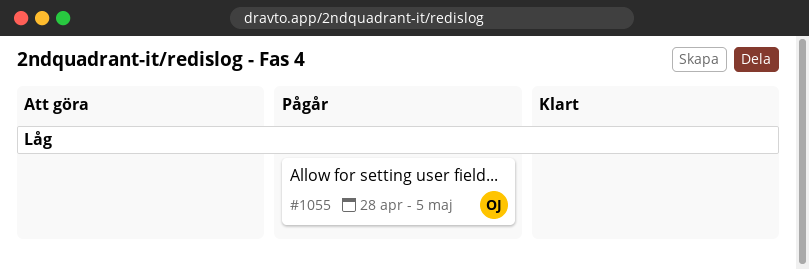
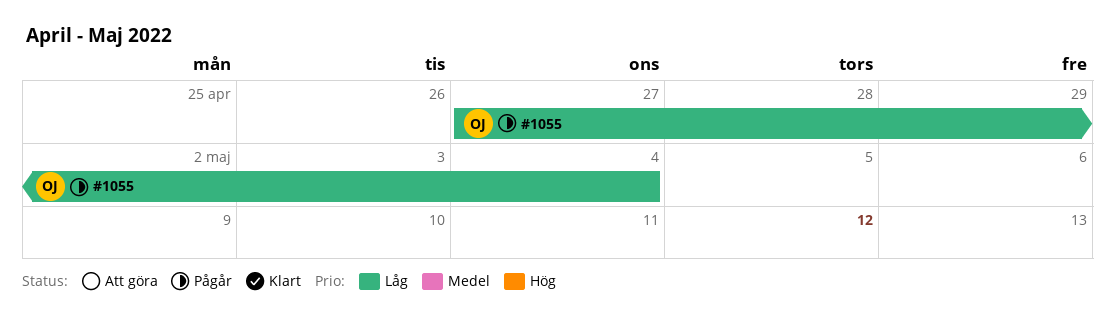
#1055, start: Apr 28 -> Apr 27
#1055, due: May 5 -> May 4

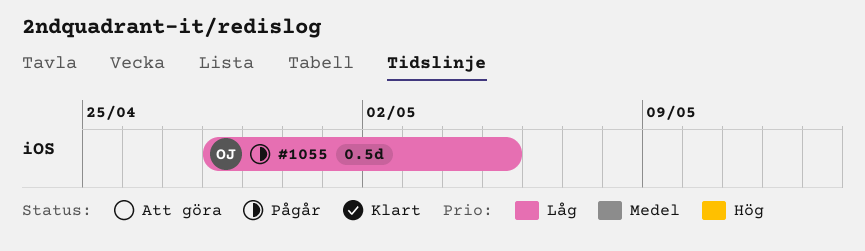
#1055, start: Apr 27 -> Apr 28
#1055, due: May 4 -> May 5

